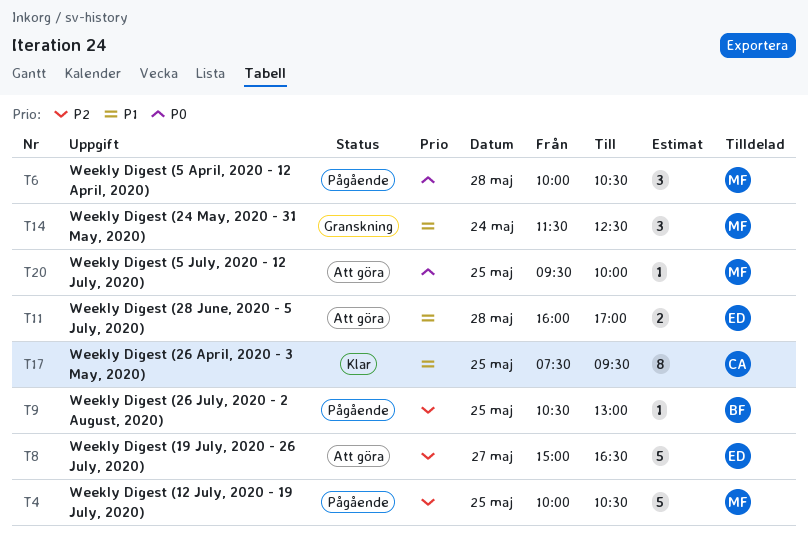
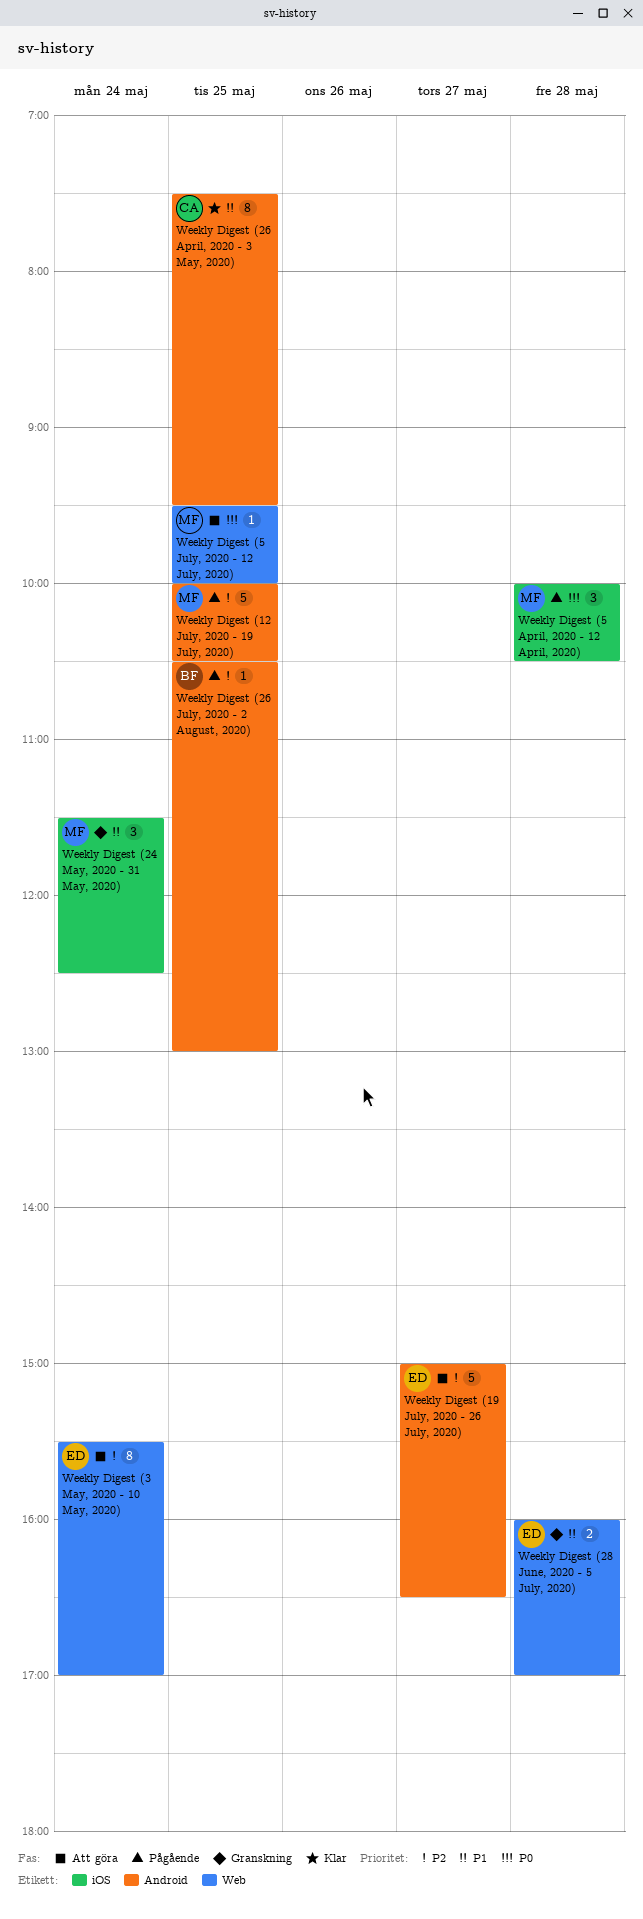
Weekly Digest (28 June, 2020 - 5 July, 2020), status: Att göra -> Granskning
Weekly Digest (3 May, 2020 - 10 May, 2020): none -> present

